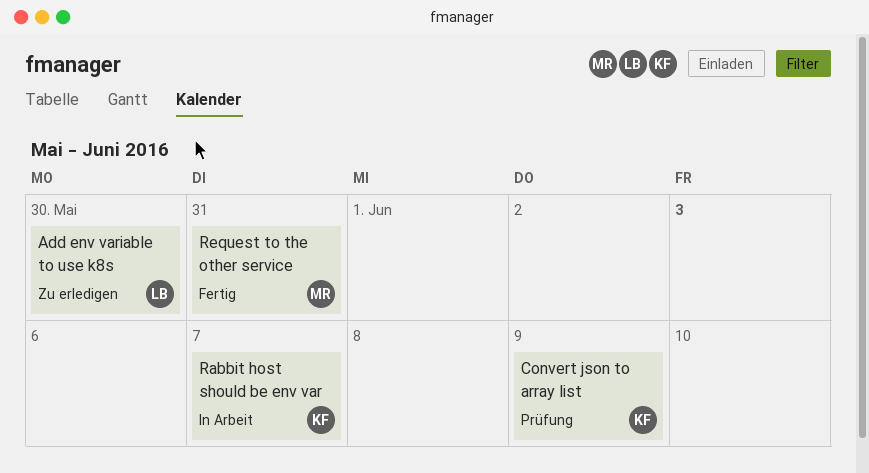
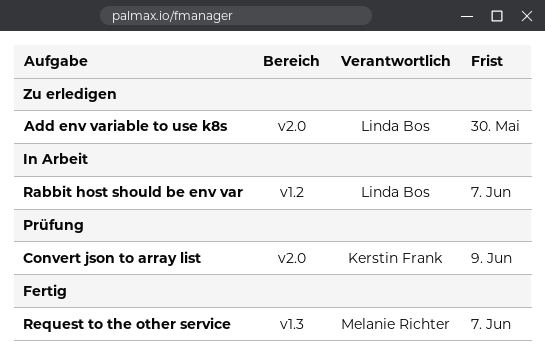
Rabbit host should be env var, owner: Kerstin Frank -> Linda Bos
Request to the other service, due: May 31 -> Jun 7

